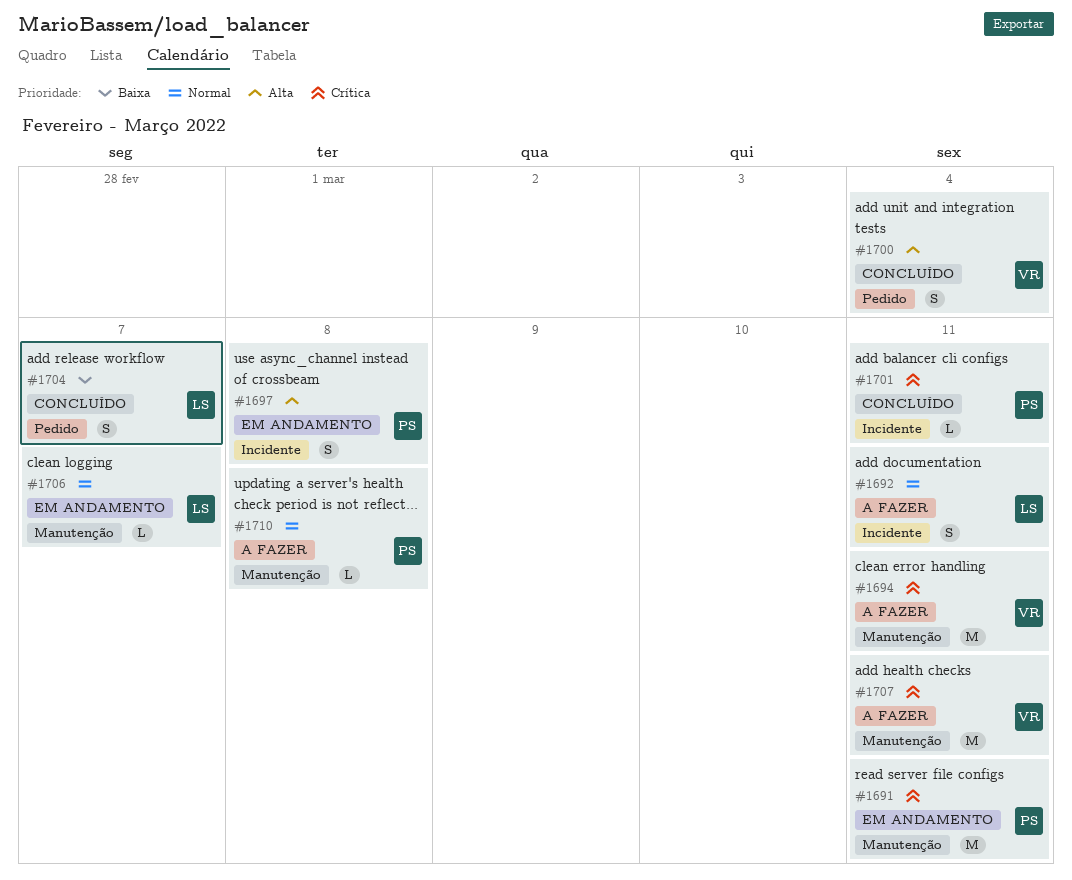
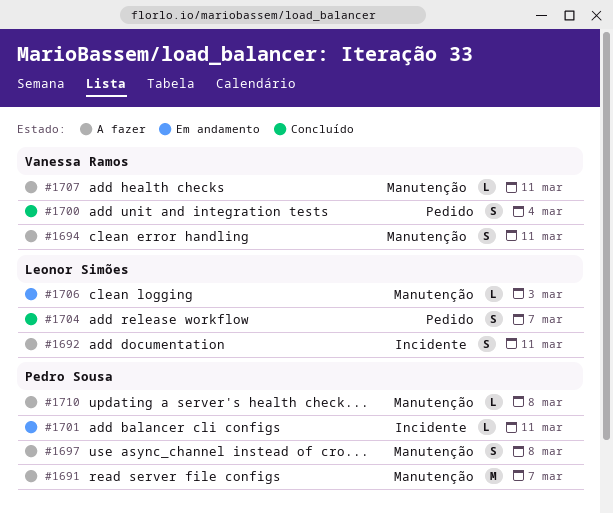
#1691, status: Em andamento -> A fazer
#1691, due: Mar 11 -> Mar 7
#1694, estimate: M -> S
#1697, status: Em andamento -> A fazer
#1697, label: Incidente -> Manutenção
#1701, status: Concluído -> Em andamento
#1706, due: Mar 7 -> Mar 3
#1707, estimate: M -> L

